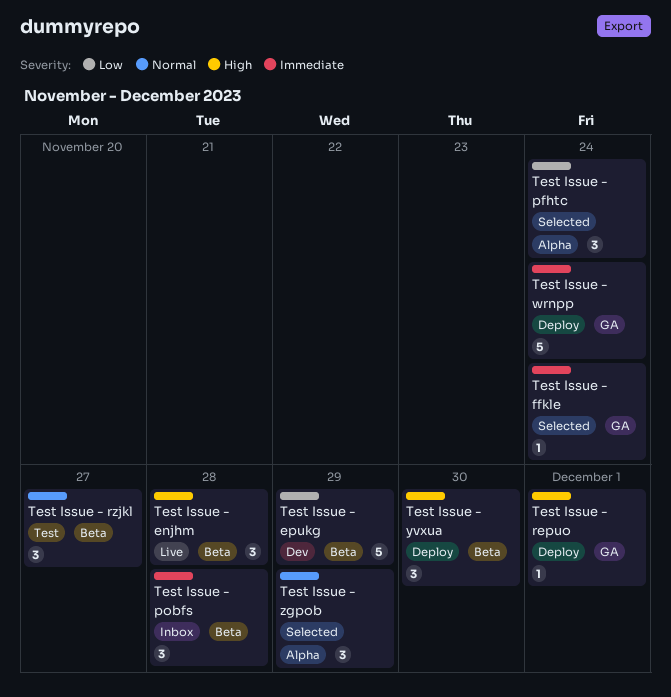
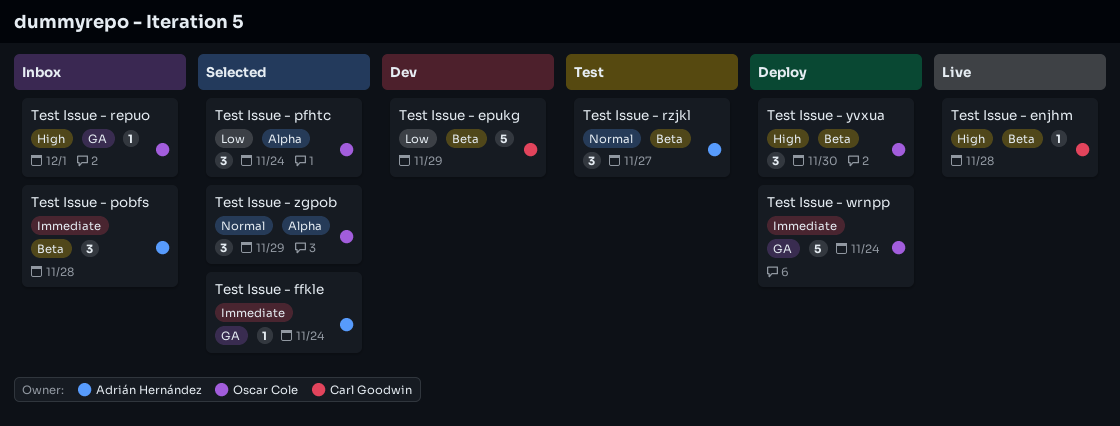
Test Issue - enjhm, estimate: 3 -> 1
Test Issue - repuo, status: Deploy -> Inbox

